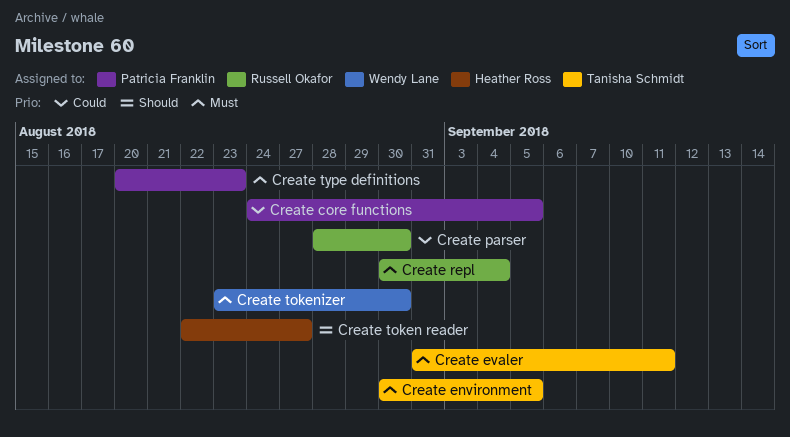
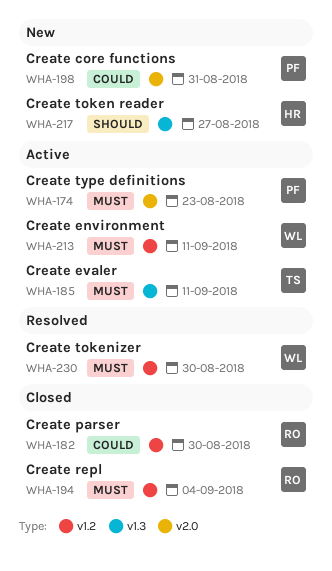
Create core functions, due: Sep 5 -> Aug 31
Create environment, owner: Tanisha Schmidt -> Wendy Lane
Create environment, due: Sep 5 -> Sep 11

